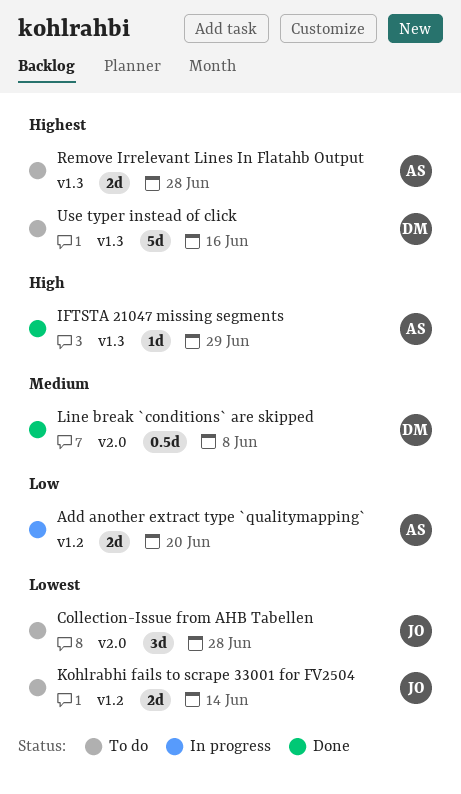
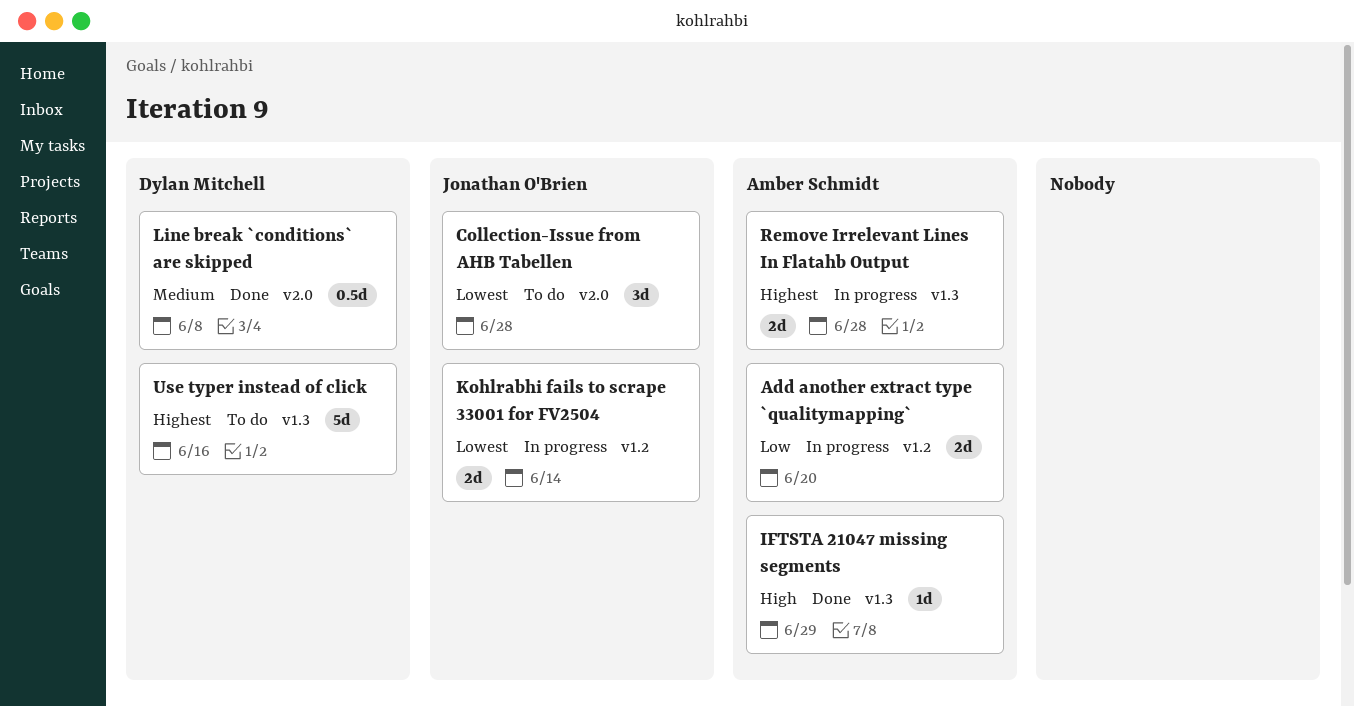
Kohlrabhi fails to scrape 33001 for FV2504, status: To do -> In progress
Remove Irrelevant Lines In Flatahb Output, status: To do -> In progress

